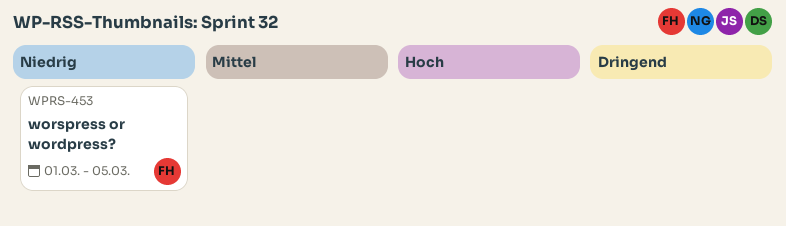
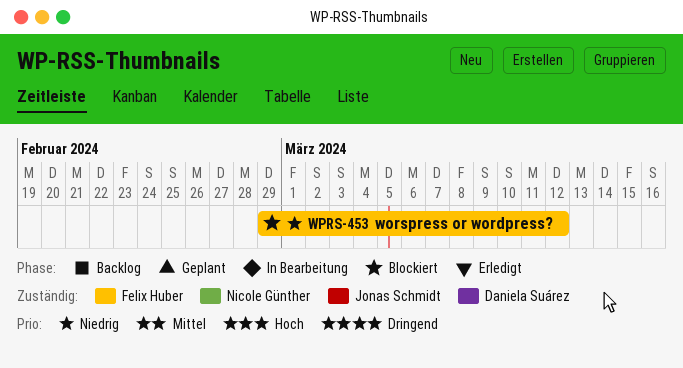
WPRS-453, start: Mar 1 -> Feb 29
WPRS-453, due: Mar 5 -> Mar 12

